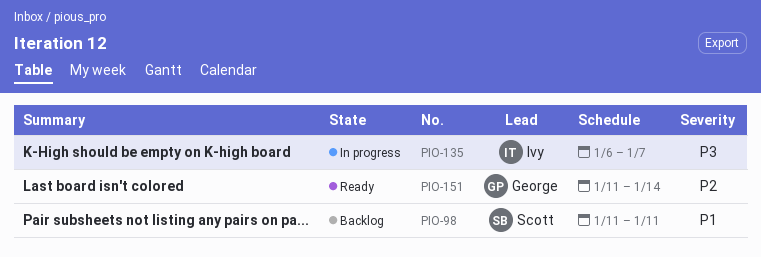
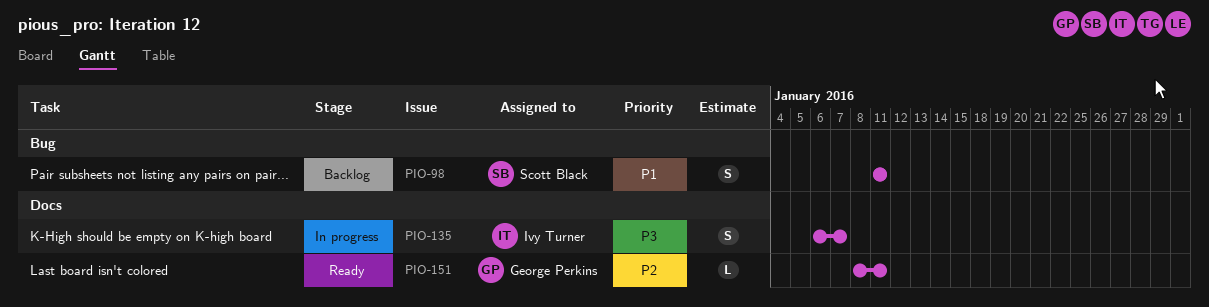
PIO-151, start: Jan 11 -> Jan 8
PIO-151, due: Jan 14 -> Jan 11

